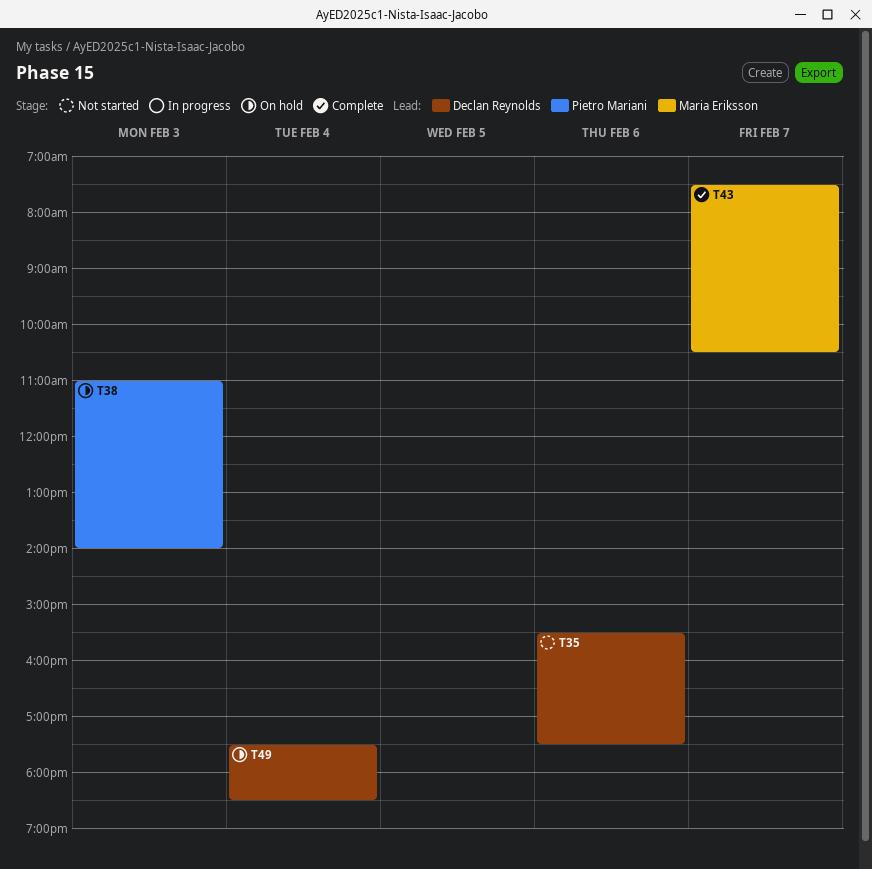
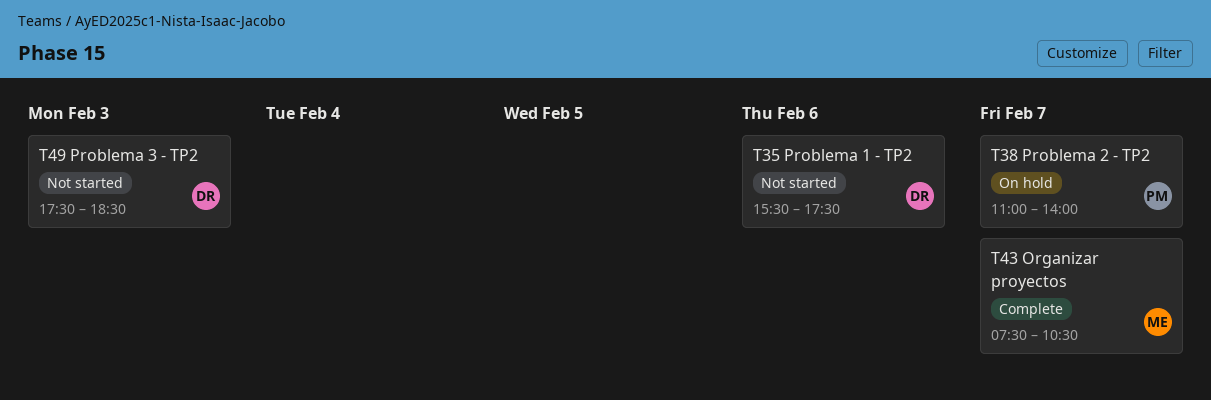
T38, day: Feb 3 -> Feb 7
T49, status: On hold -> Not started
T49, day: Feb 4 -> Feb 3

